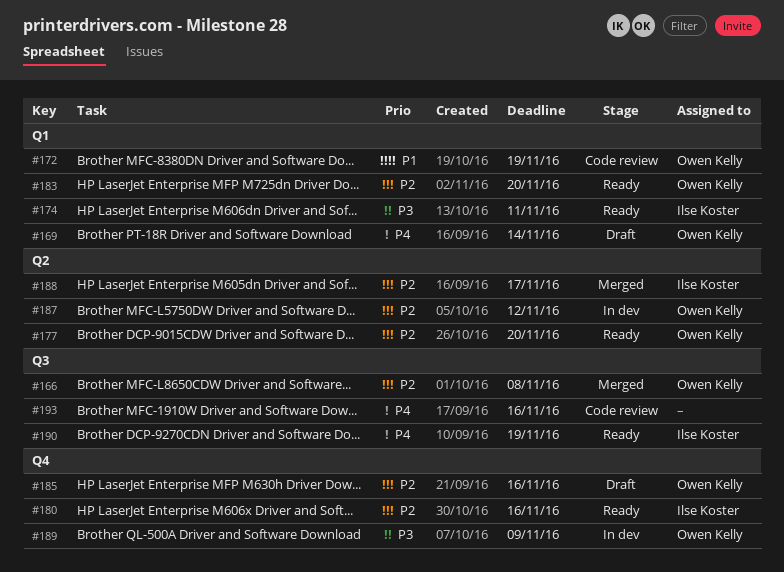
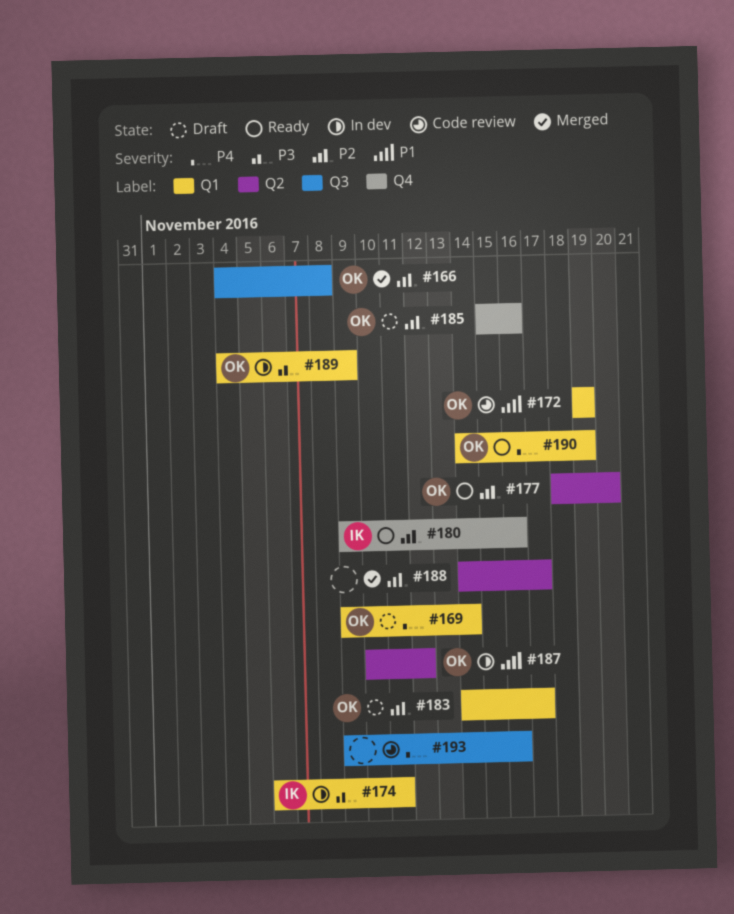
#174, status: Ready -> In dev
#183, status: Ready -> Draft
#183, due: Nov 20 -> Nov 17
#187, priority: P2 -> P1
#188, owner: Ilse Koster -> none
#189, label: Q4 -> Q1
#190, owner: Ilse Koster -> Owen Kelly
#190, label: Q3 -> Q1

